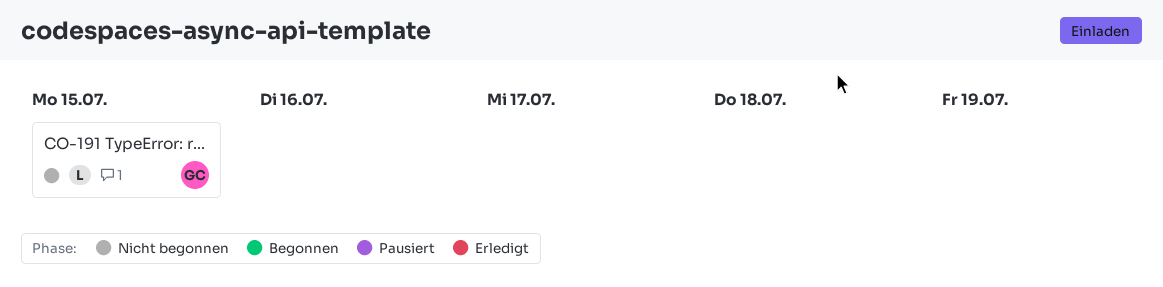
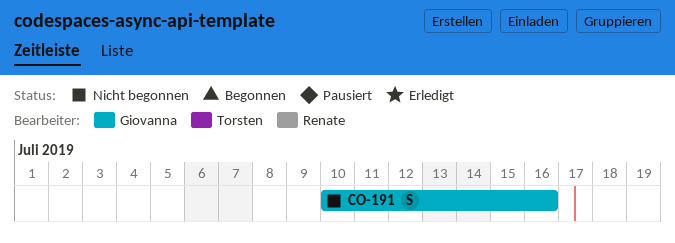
CO-191, estimate: L -> S
CO-191, due: Jul 15 -> Jul 16

